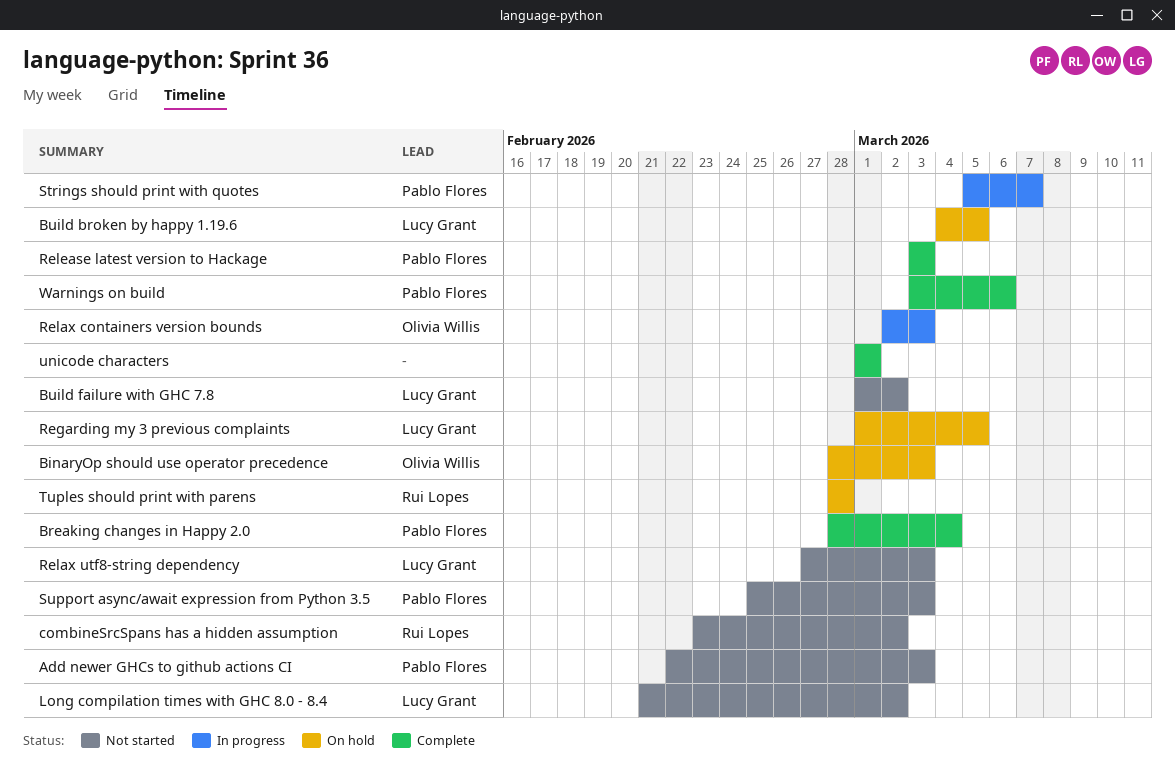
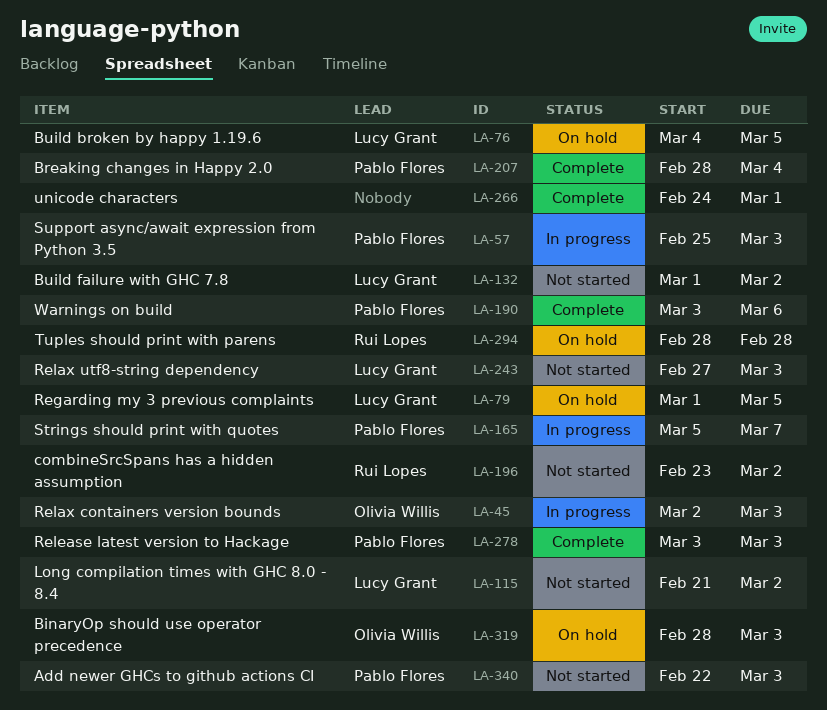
Support async/await expression from Python 3.5, status: Not started -> In progress
unicode characters, start: Mar 1 -> Feb 24

